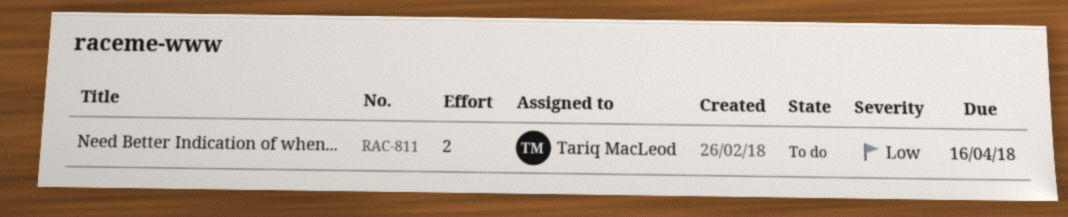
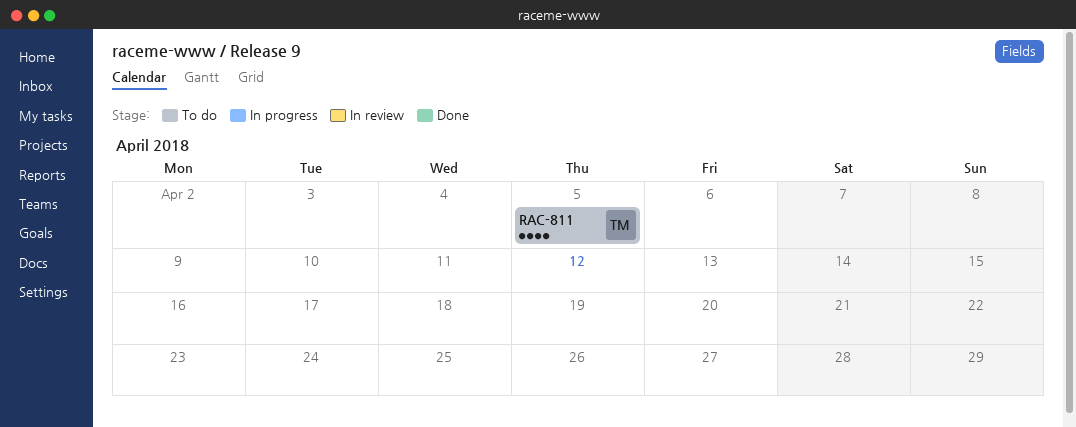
RAC-811, estimate: 2 -> 4
RAC-811, due: Apr 16 -> Apr 5

